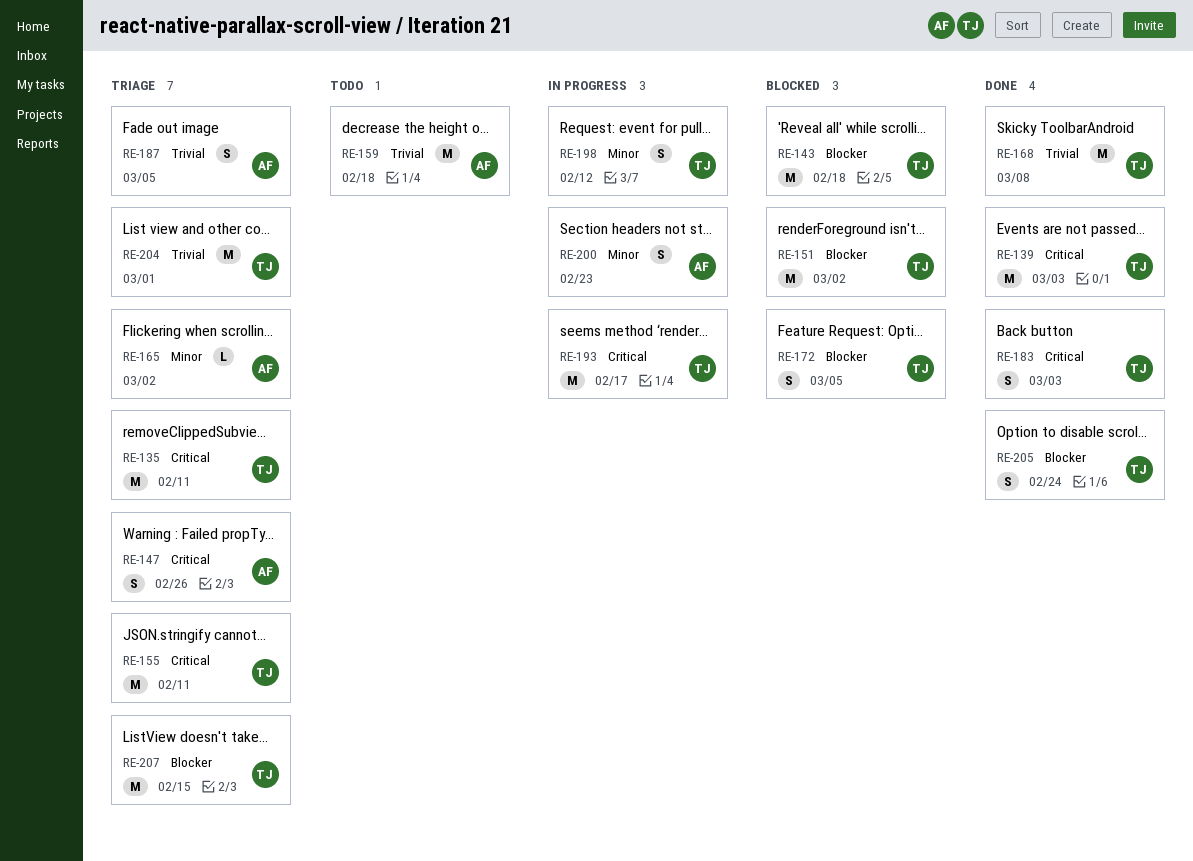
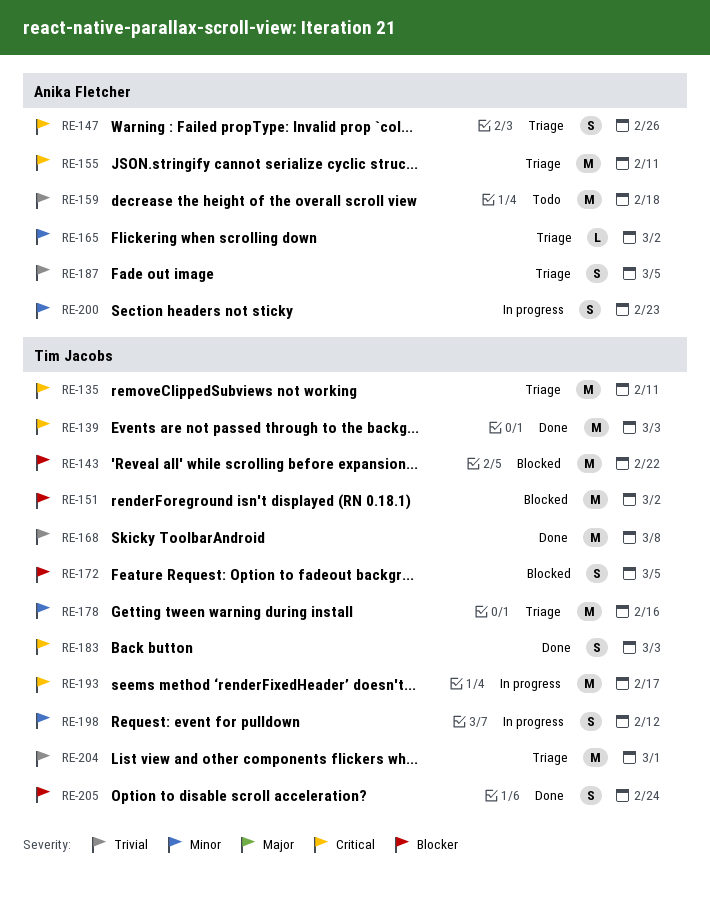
RE-143, due: Feb 18 -> Feb 22
RE-155, owner: Tim Jacobs -> Anika Fletcher
RE-178: none -> present
RE-207: present -> none

